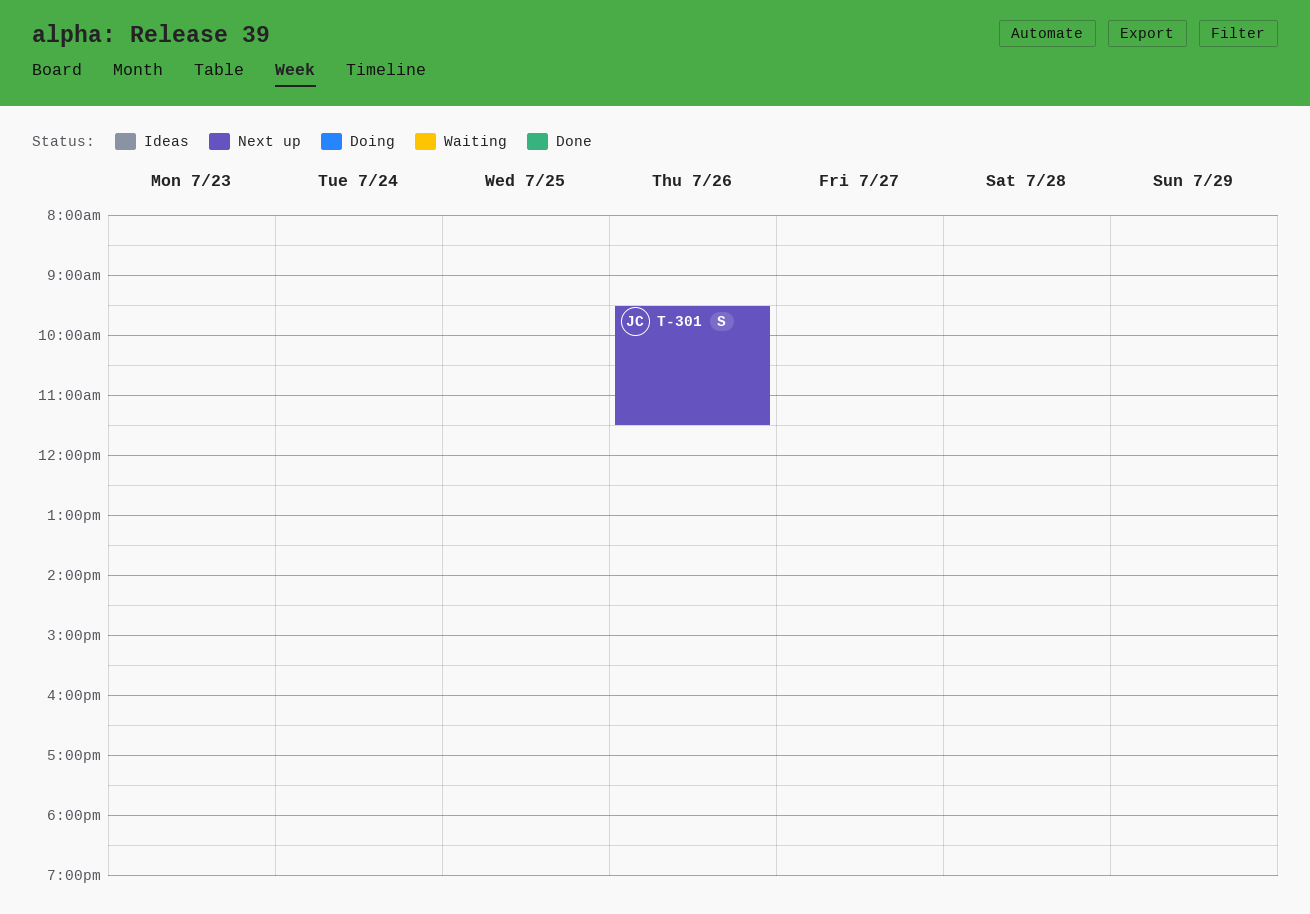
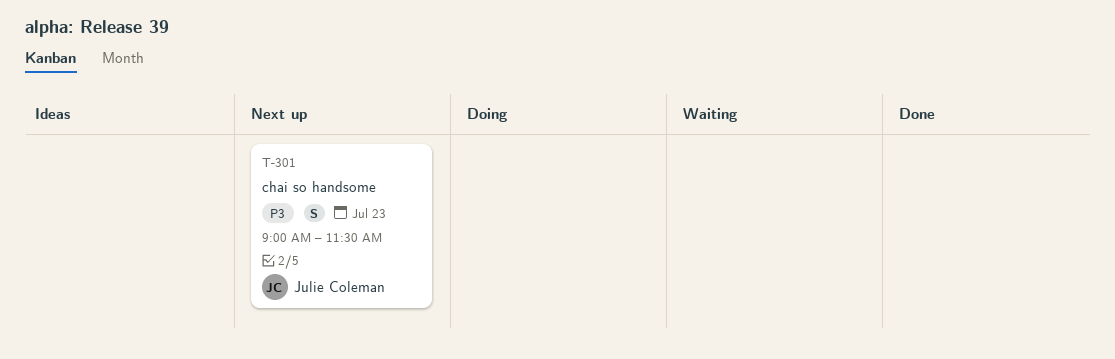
T-301, day: Jul 26 -> Jul 23
T-301, begins: 09:30 -> 09:00

